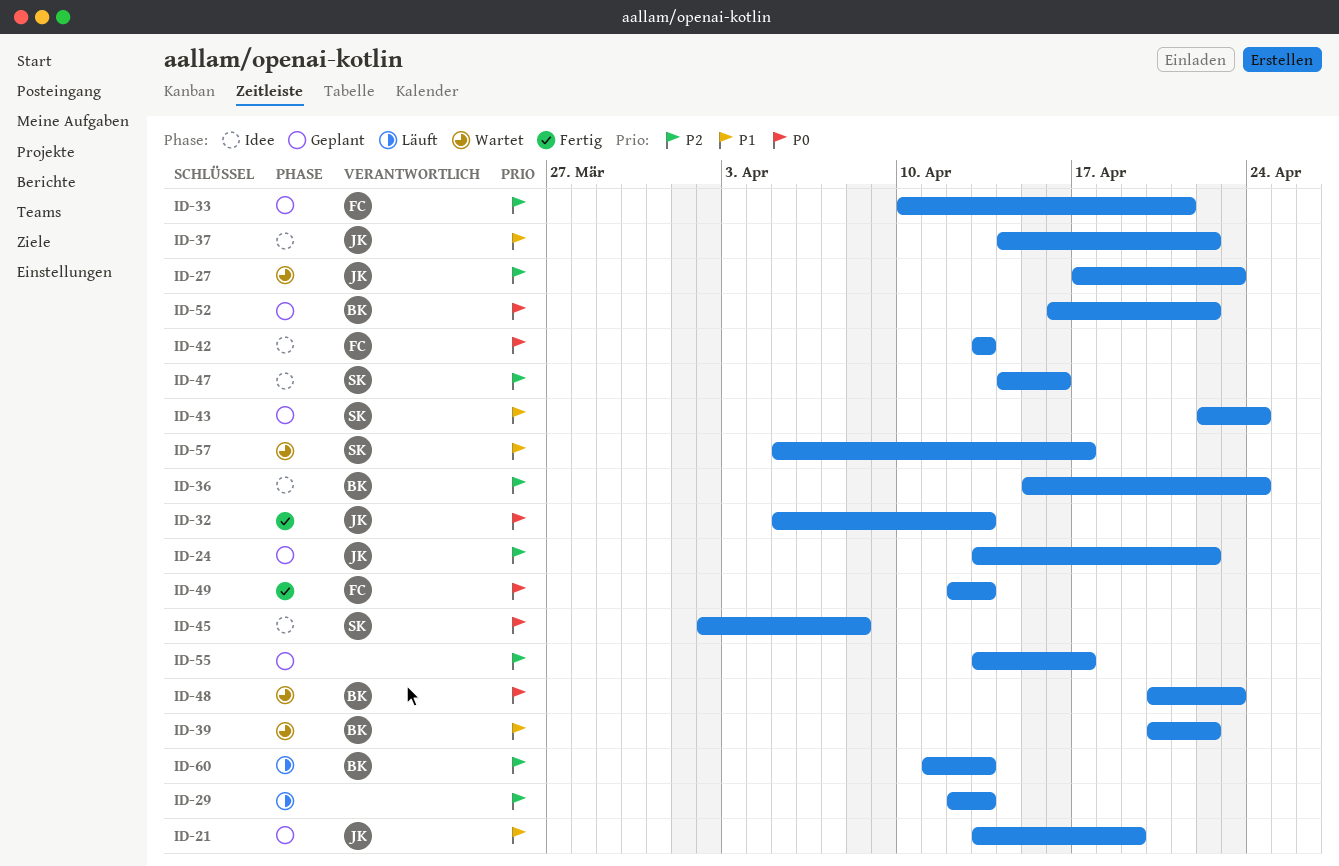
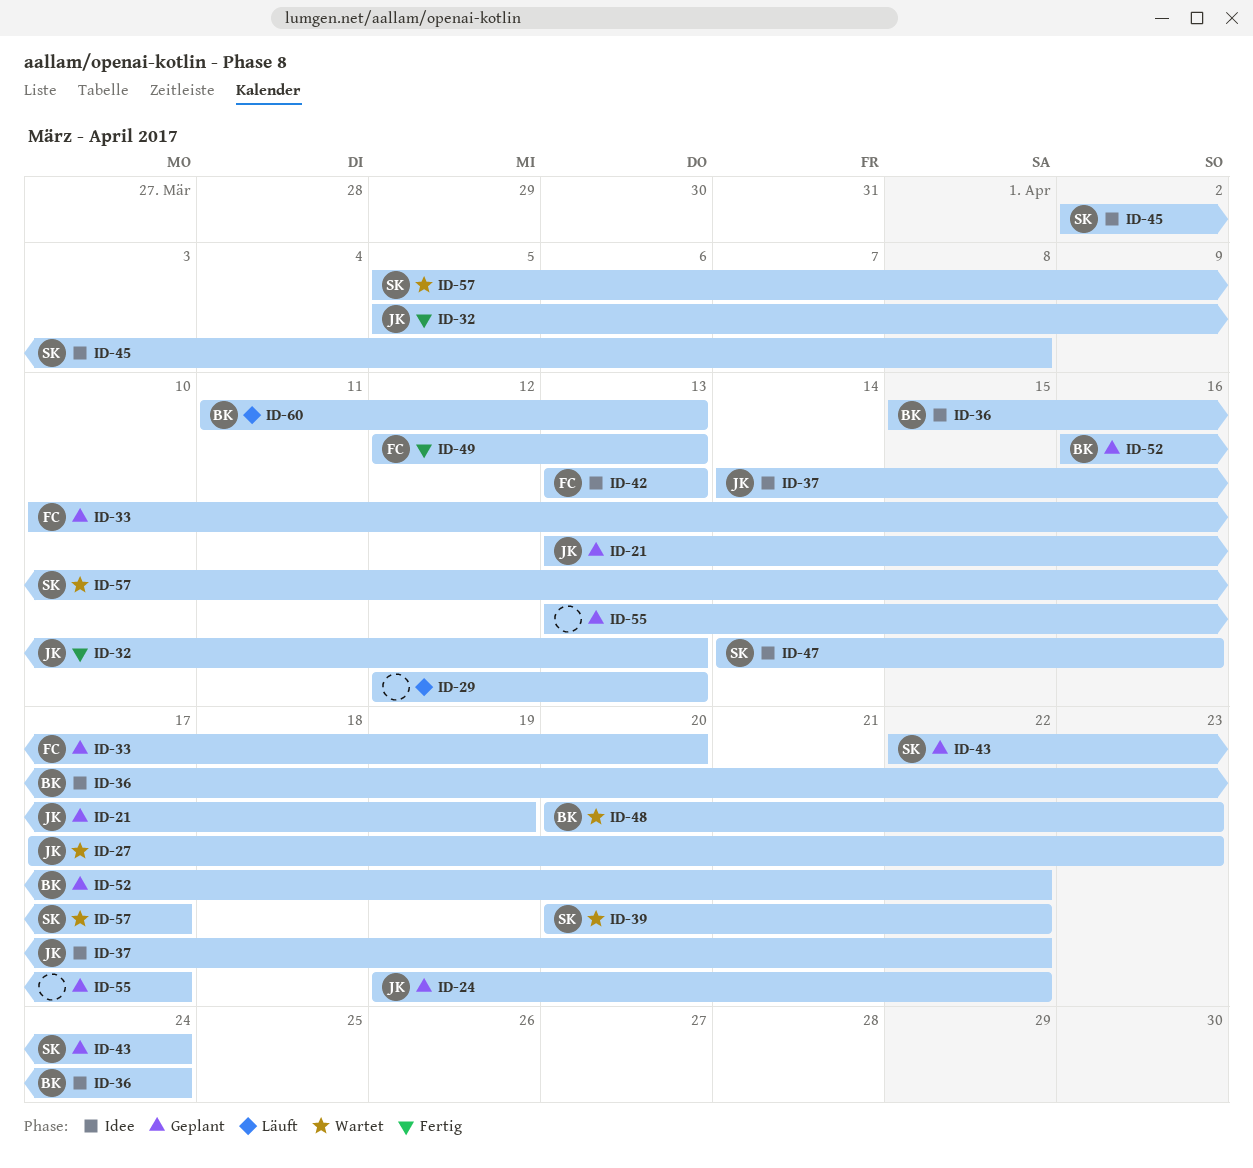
ID-24, start: Apr 13 -> Apr 19
ID-33, due: Apr 21 -> Apr 20
ID-39, owner: BK -> SK

